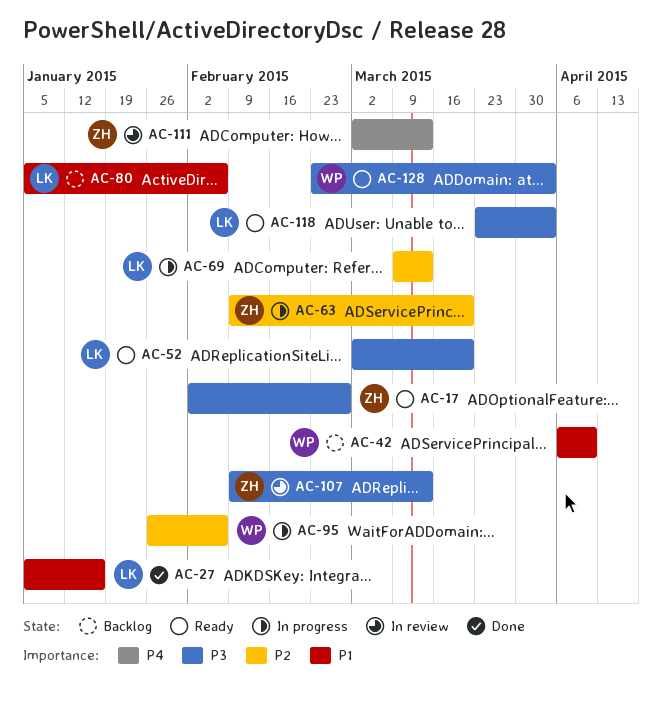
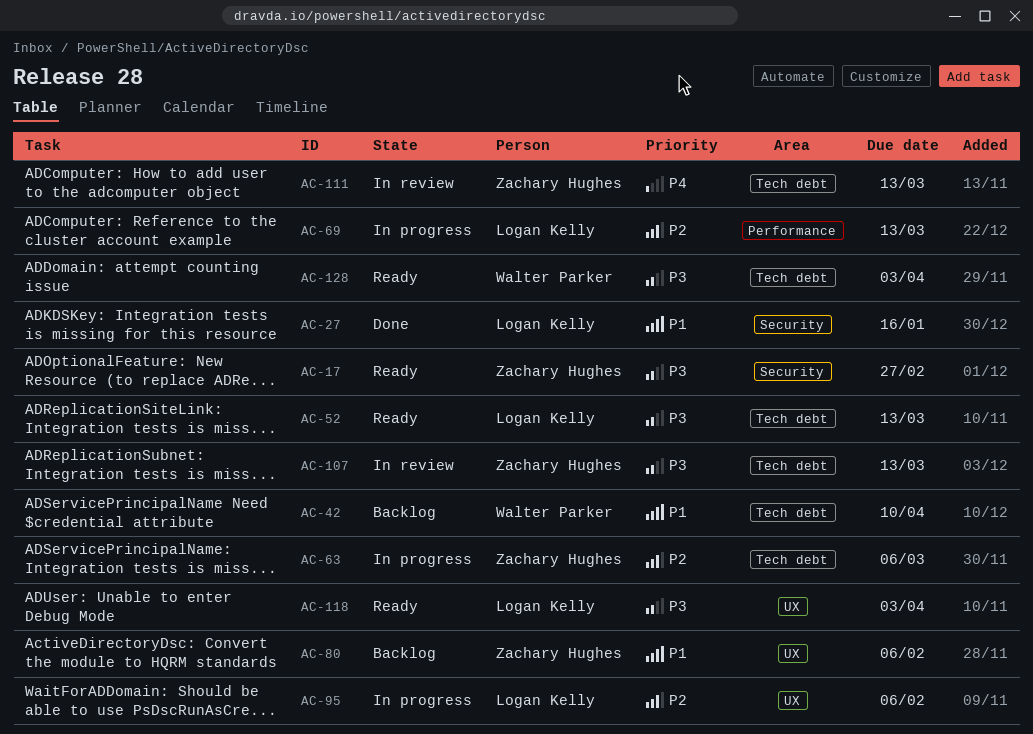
AC-52, due: Mar 20 -> Mar 13
AC-63, due: Mar 20 -> Mar 6
AC-80, owner: Logan Kelly -> Zachary Hughes
AC-95, owner: Walter Parker -> Logan Kelly

